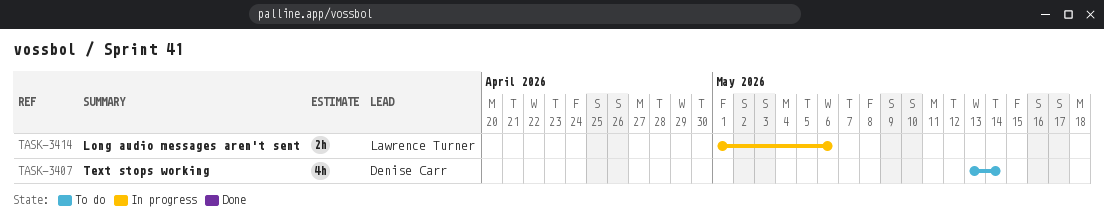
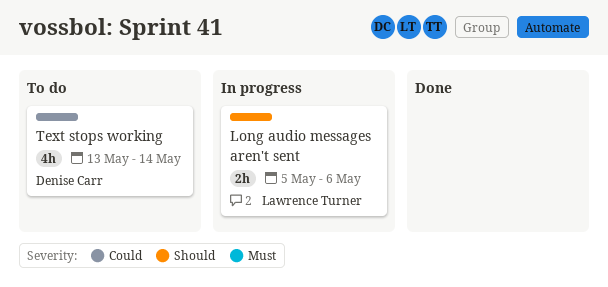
Long audio messages aren't sent, start: May 1 -> May 5

